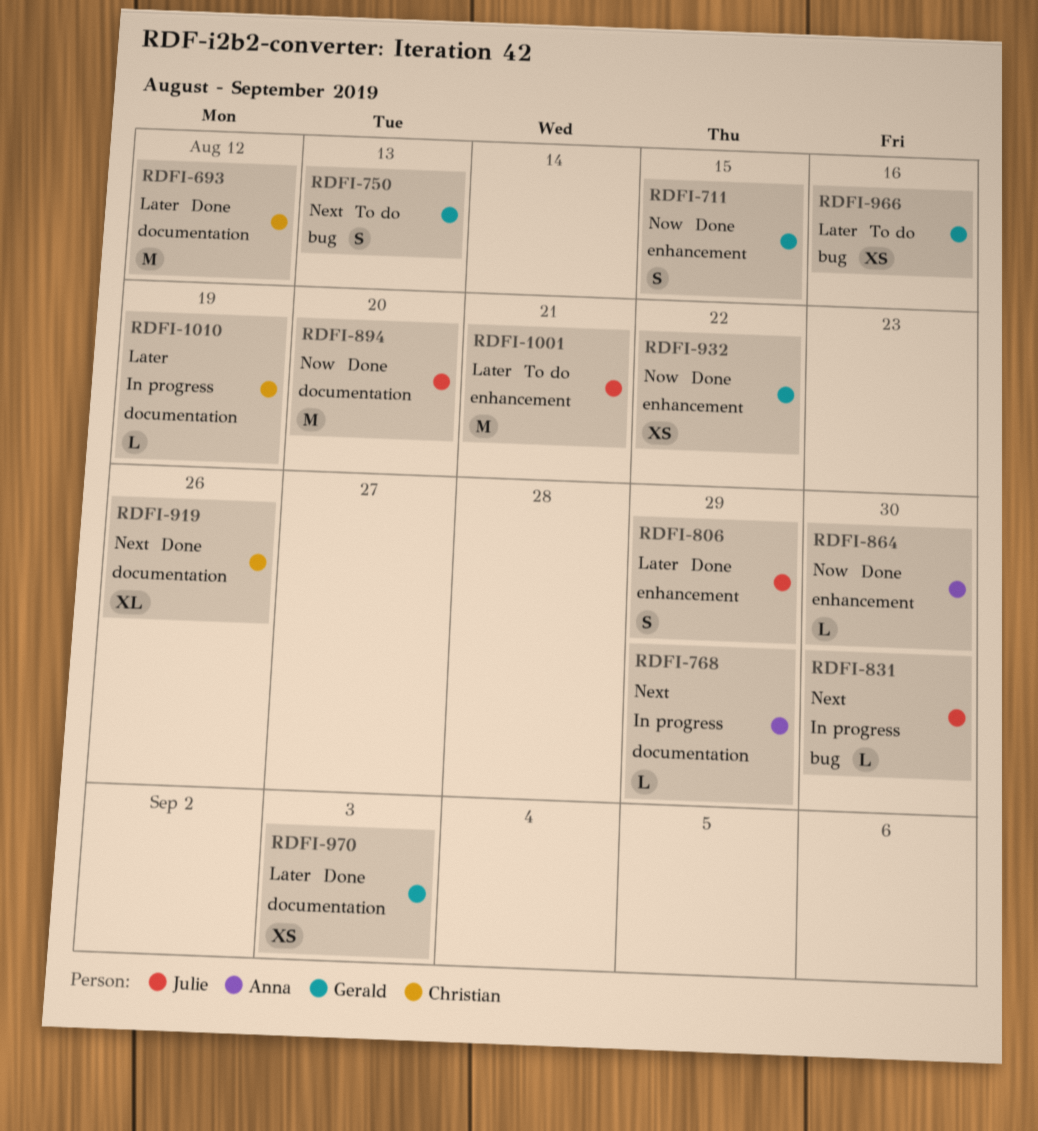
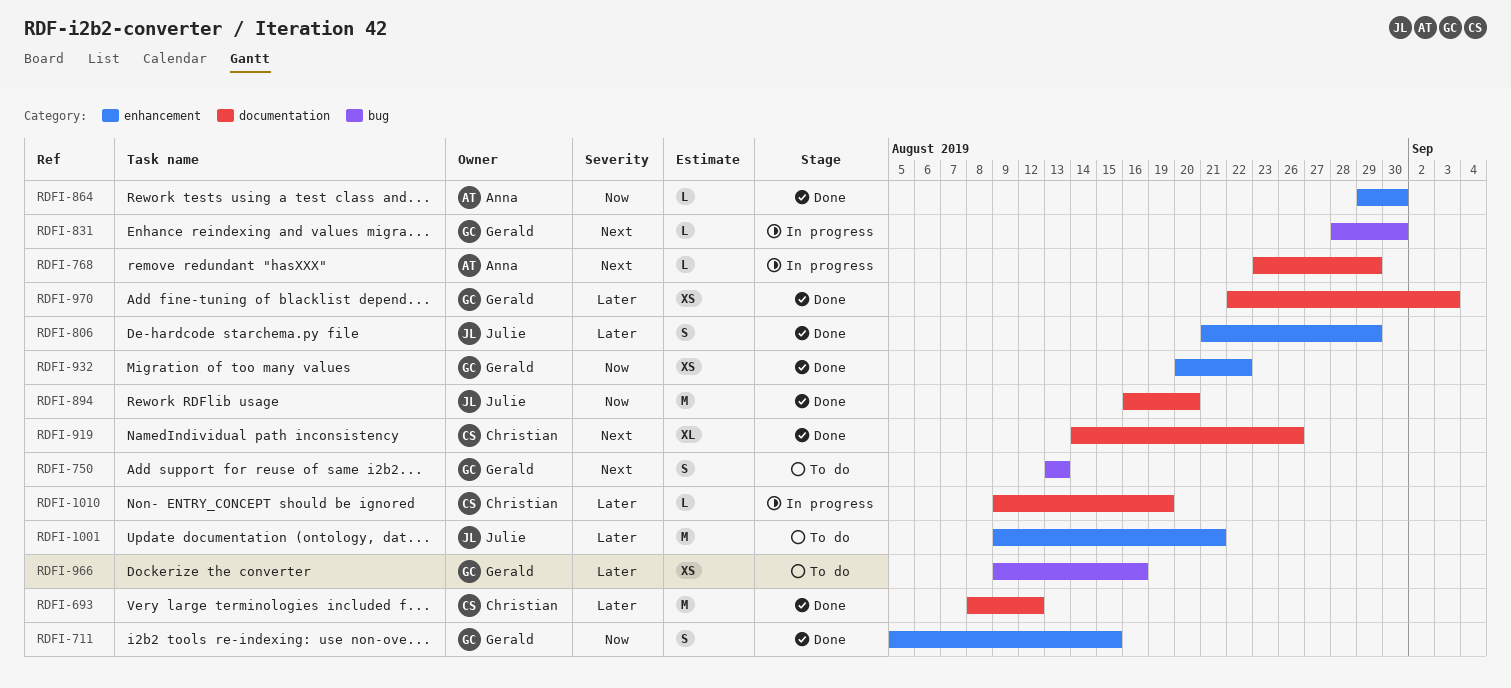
RDFI-831, owner: Julie -> Gerald

